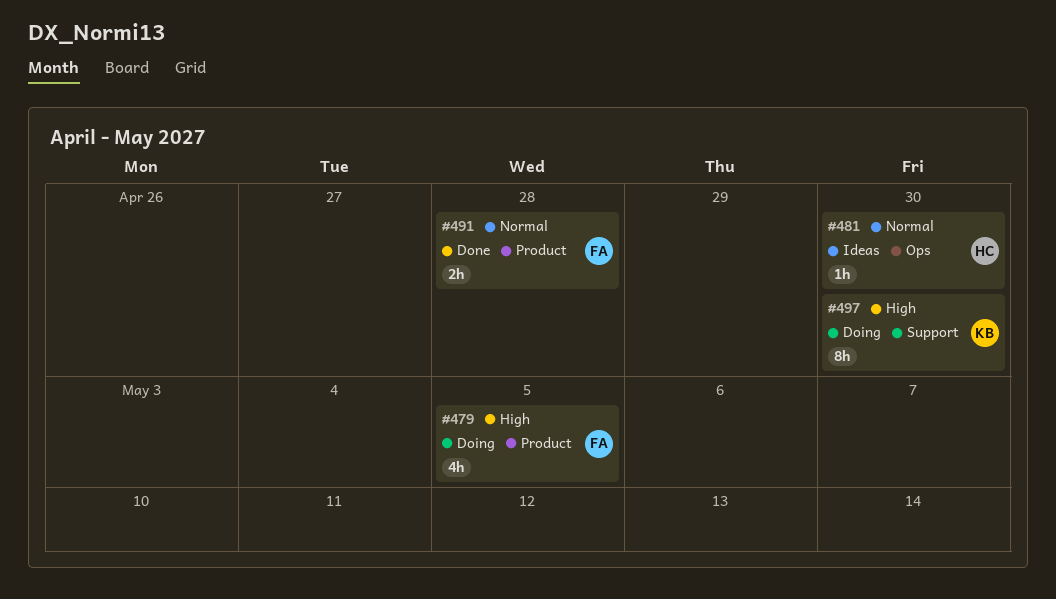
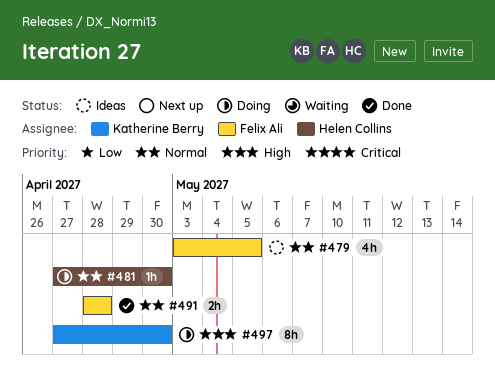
#479, status: Doing -> Ideas
#479, priority: High -> Normal
#481, status: Ideas -> Doing

